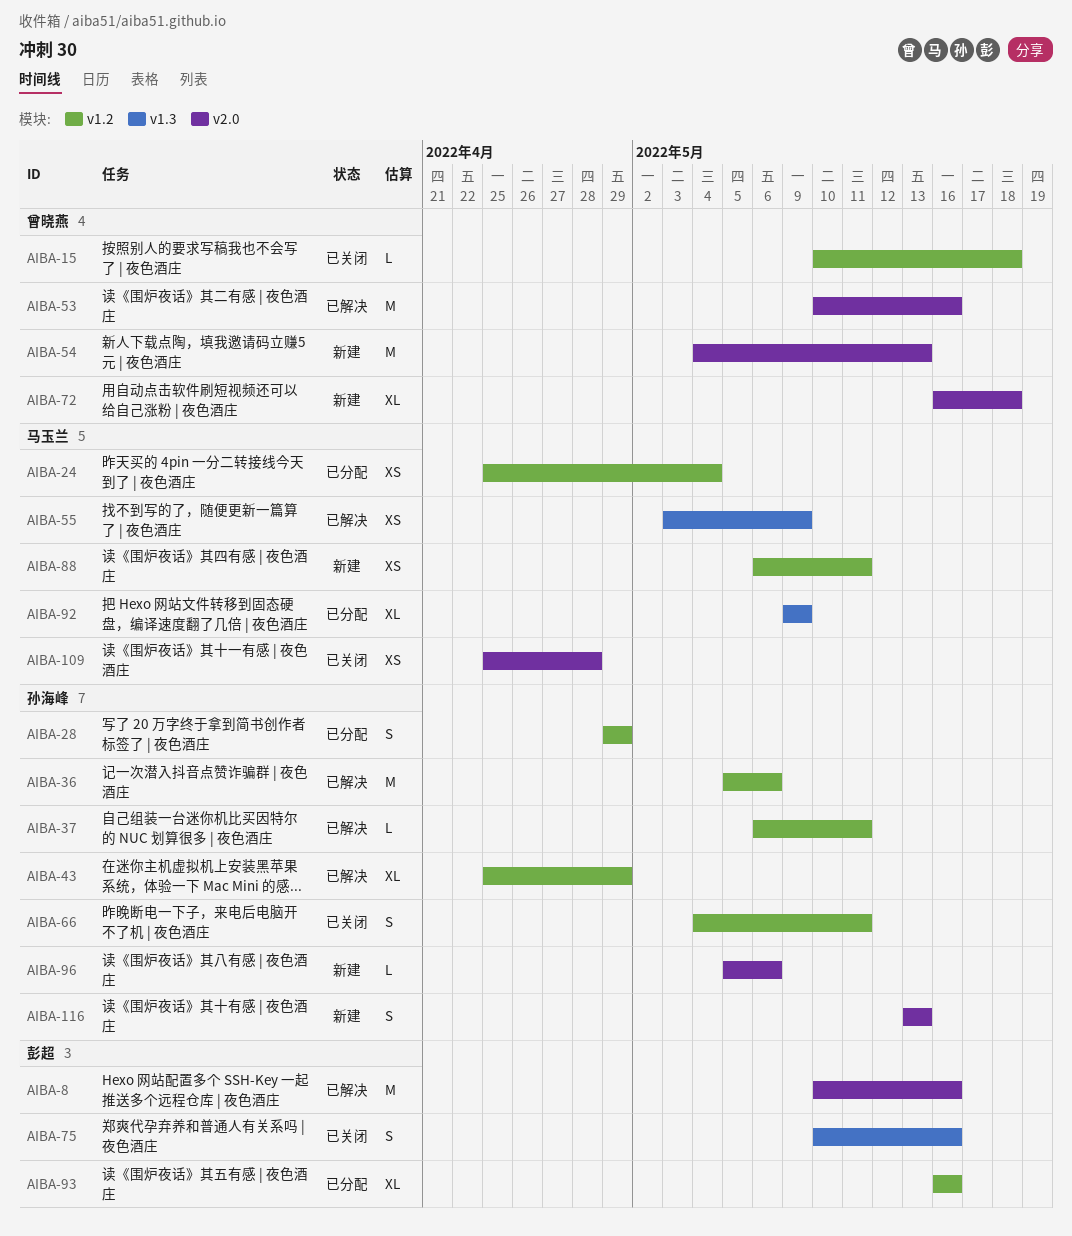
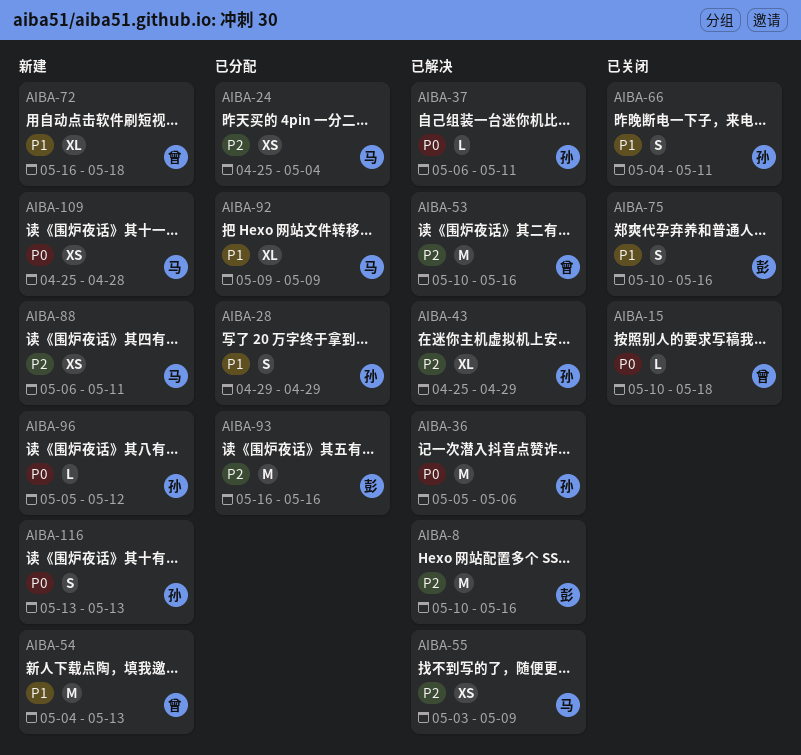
AIBA-93, estimate: XL -> M
AIBA-96, due: May 6 -> May 12
AIBA-109, status: 已关闭 -> 新建

